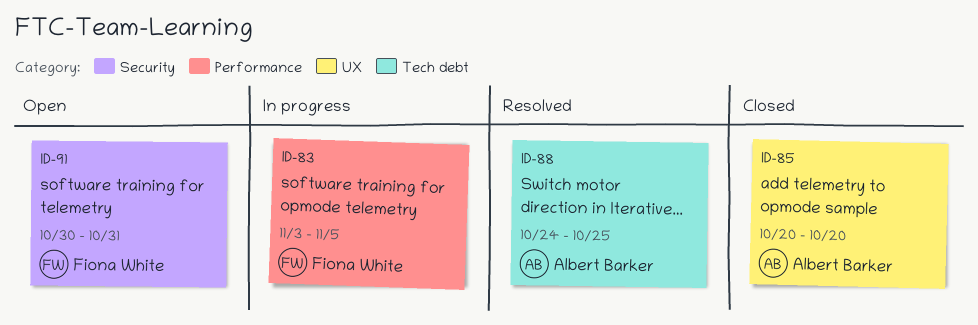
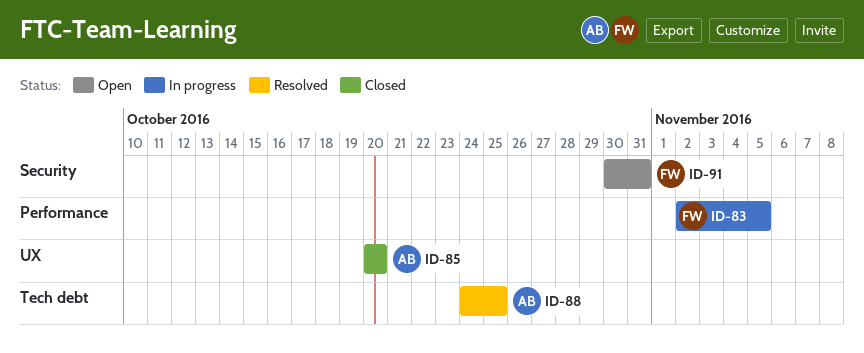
ID-83, start: Nov 3 -> Nov 2

